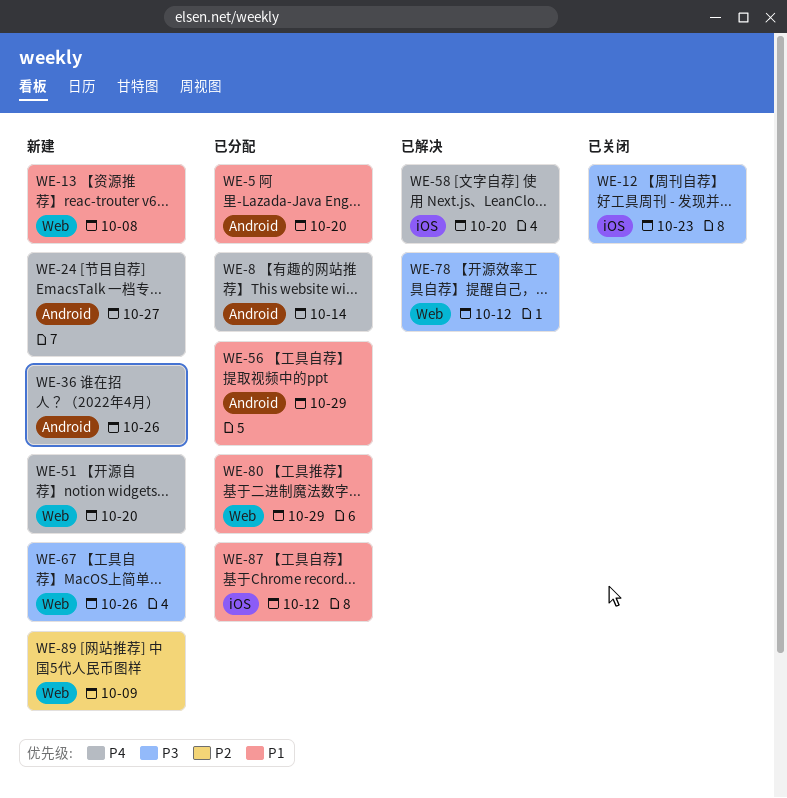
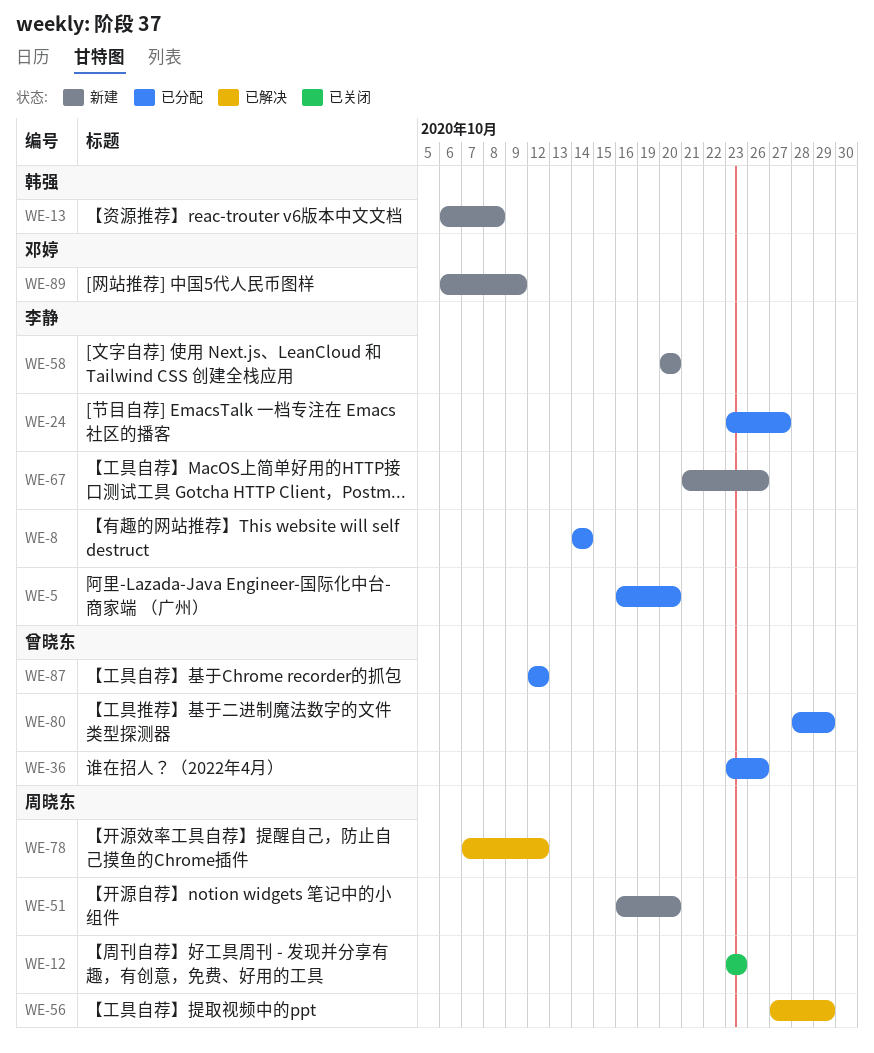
WE-24, status: 新建 -> 已分配
WE-36, status: 新建 -> 已分配
WE-56, status: 已分配 -> 已解决
WE-58, status: 已解决 -> 新建

